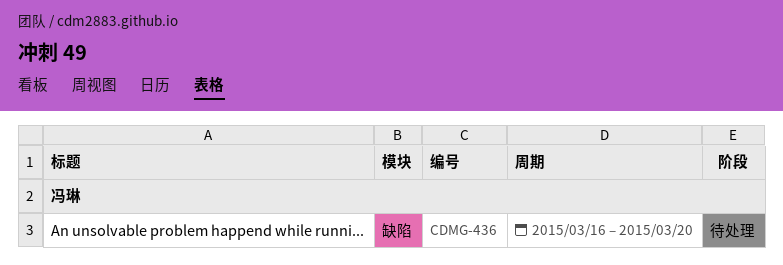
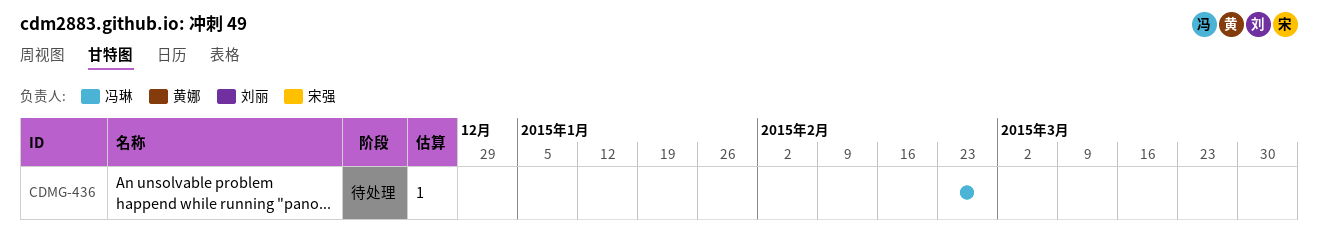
CDMG-436, start: Mar 16 -> Feb 23
CDMG-436, due: Mar 20 -> Feb 27

